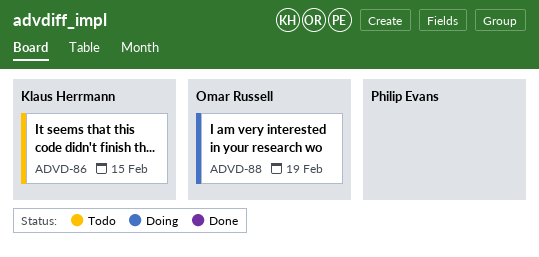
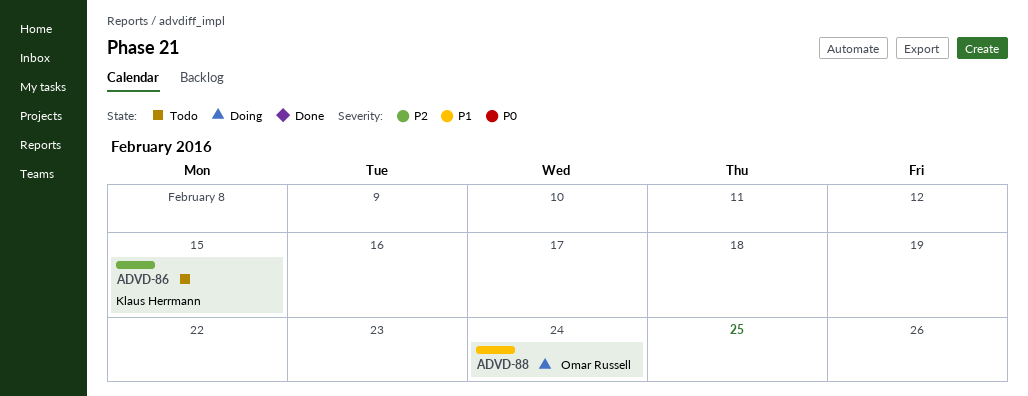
ADVD-88, due: Feb 19 -> Feb 24

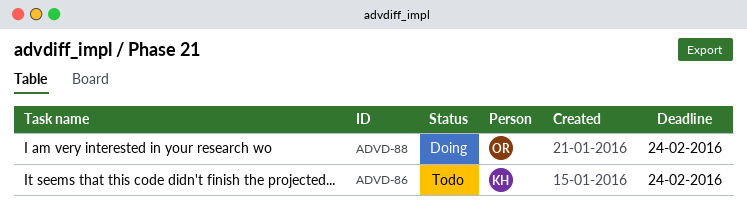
ADVD-86, due: Feb 15 -> Feb 24

